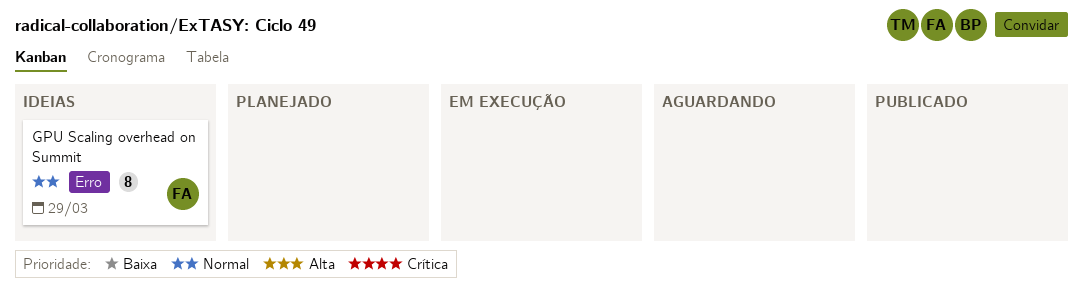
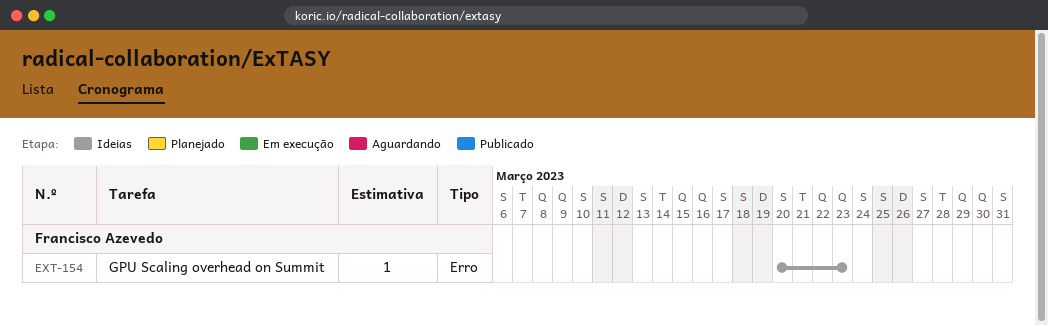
GPU Scaling overhead on Summit, estimate: 8 -> 1
GPU Scaling overhead on Summit, due: Mar 29 -> Mar 23

